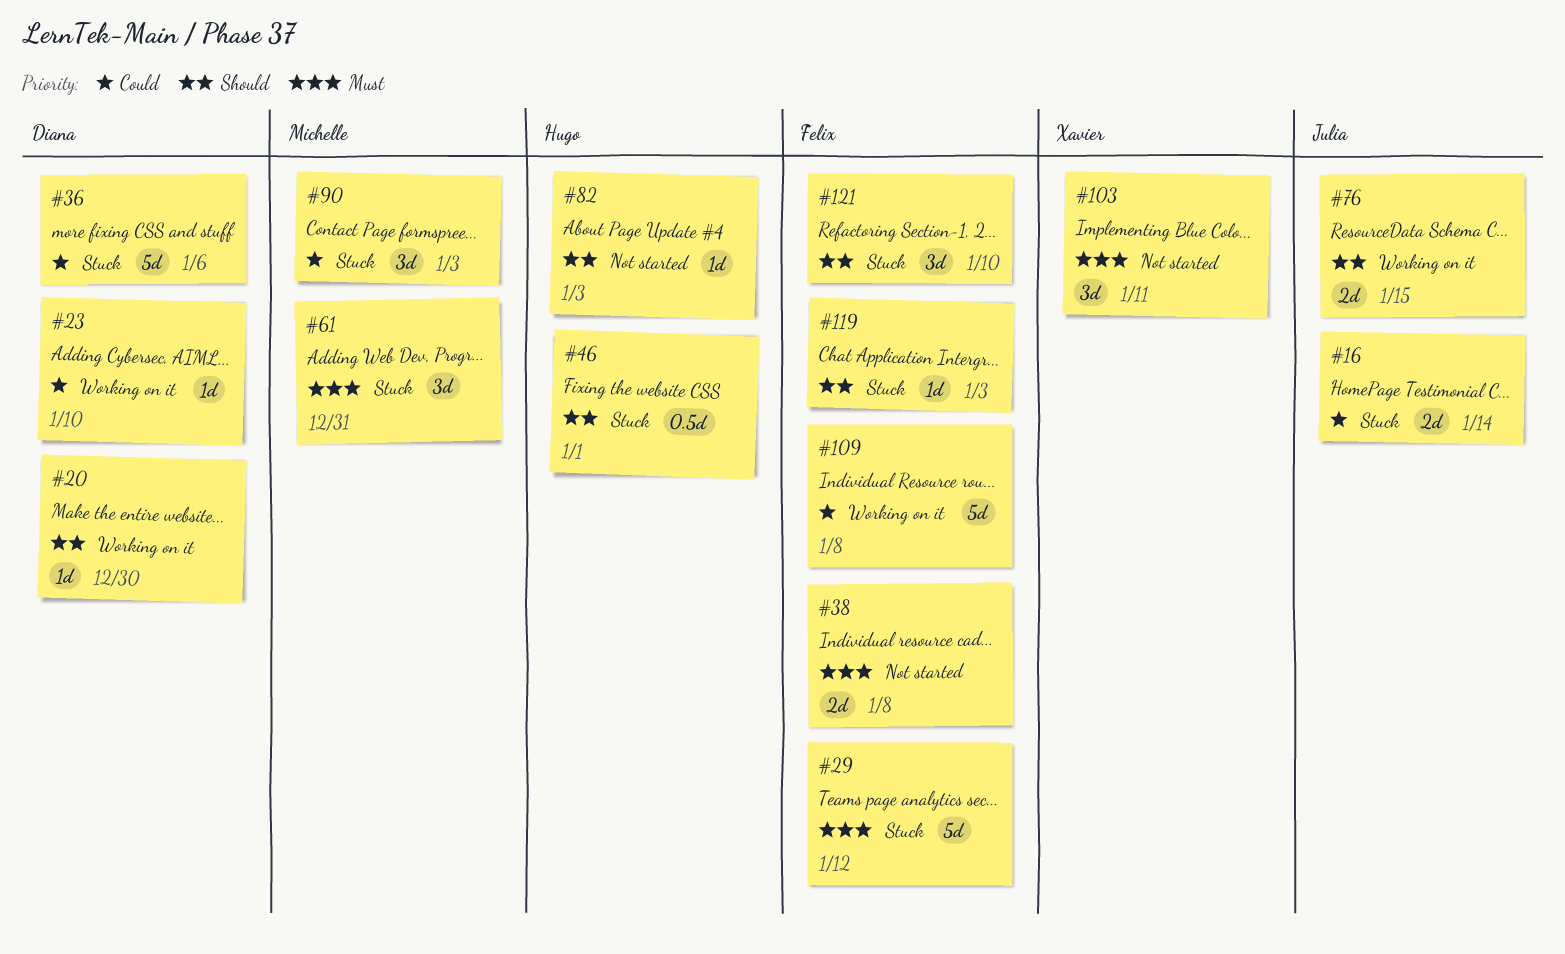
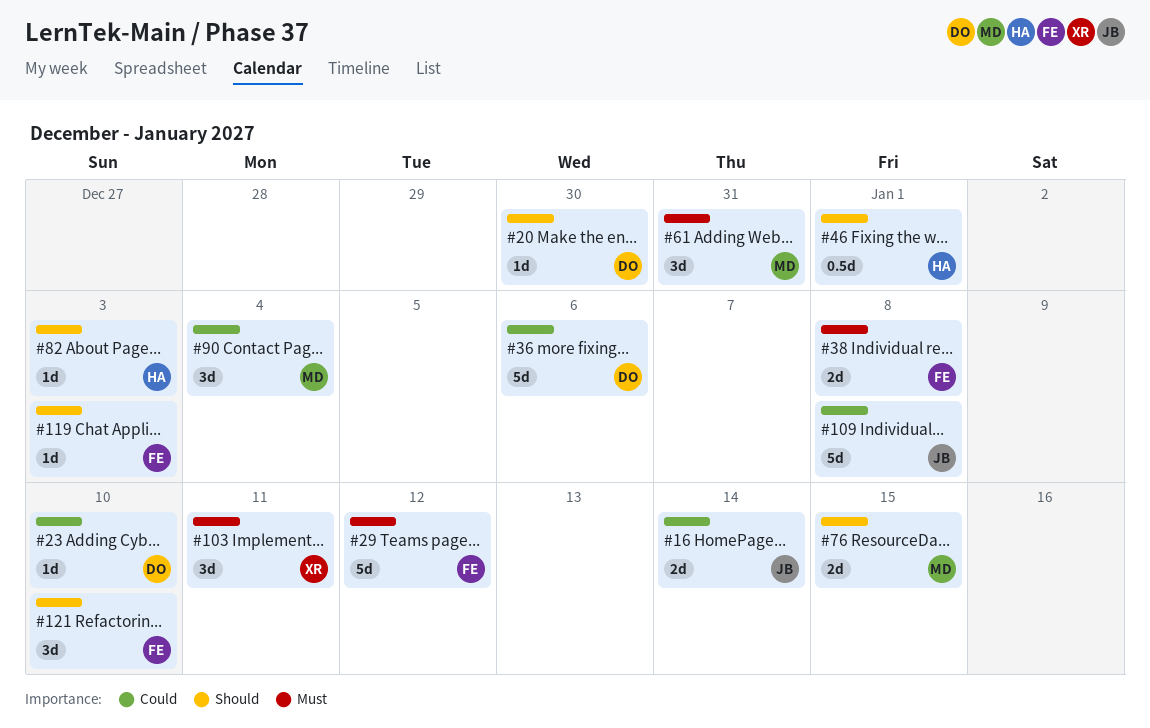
#76, owner: Julia -> Michelle
#90, due: Jan 3 -> Jan 4
#109, owner: Felix -> Julia

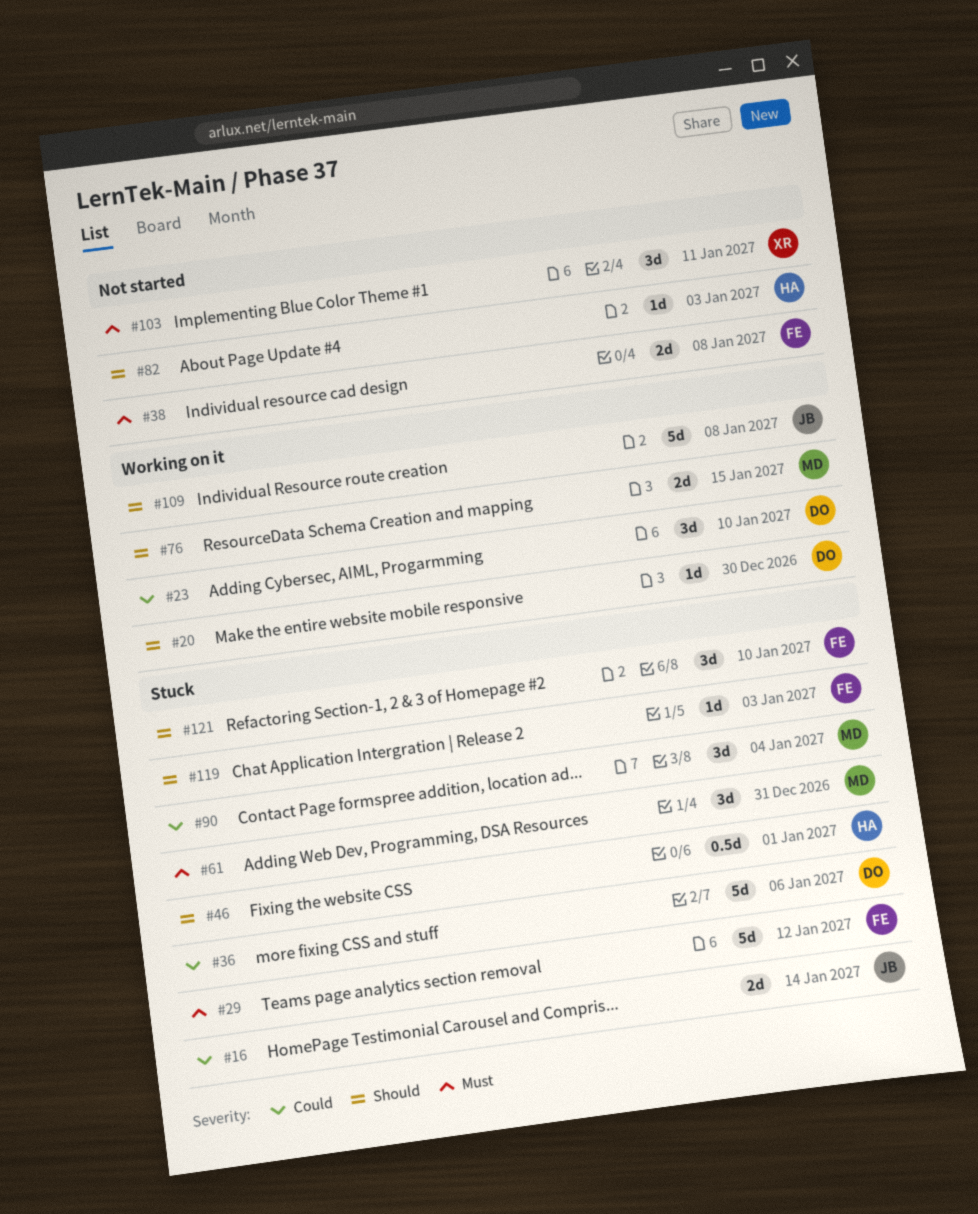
#23, estimate: 1d -> 3d
#109, priority: Could -> Should

